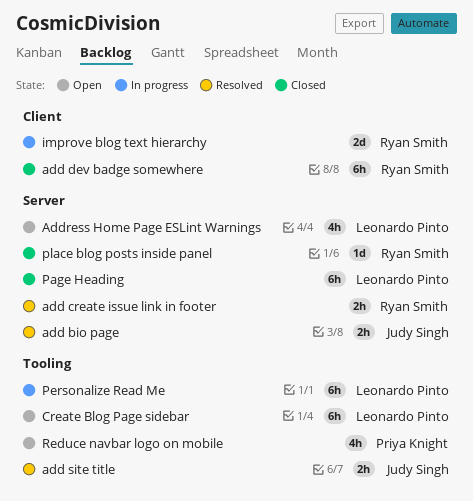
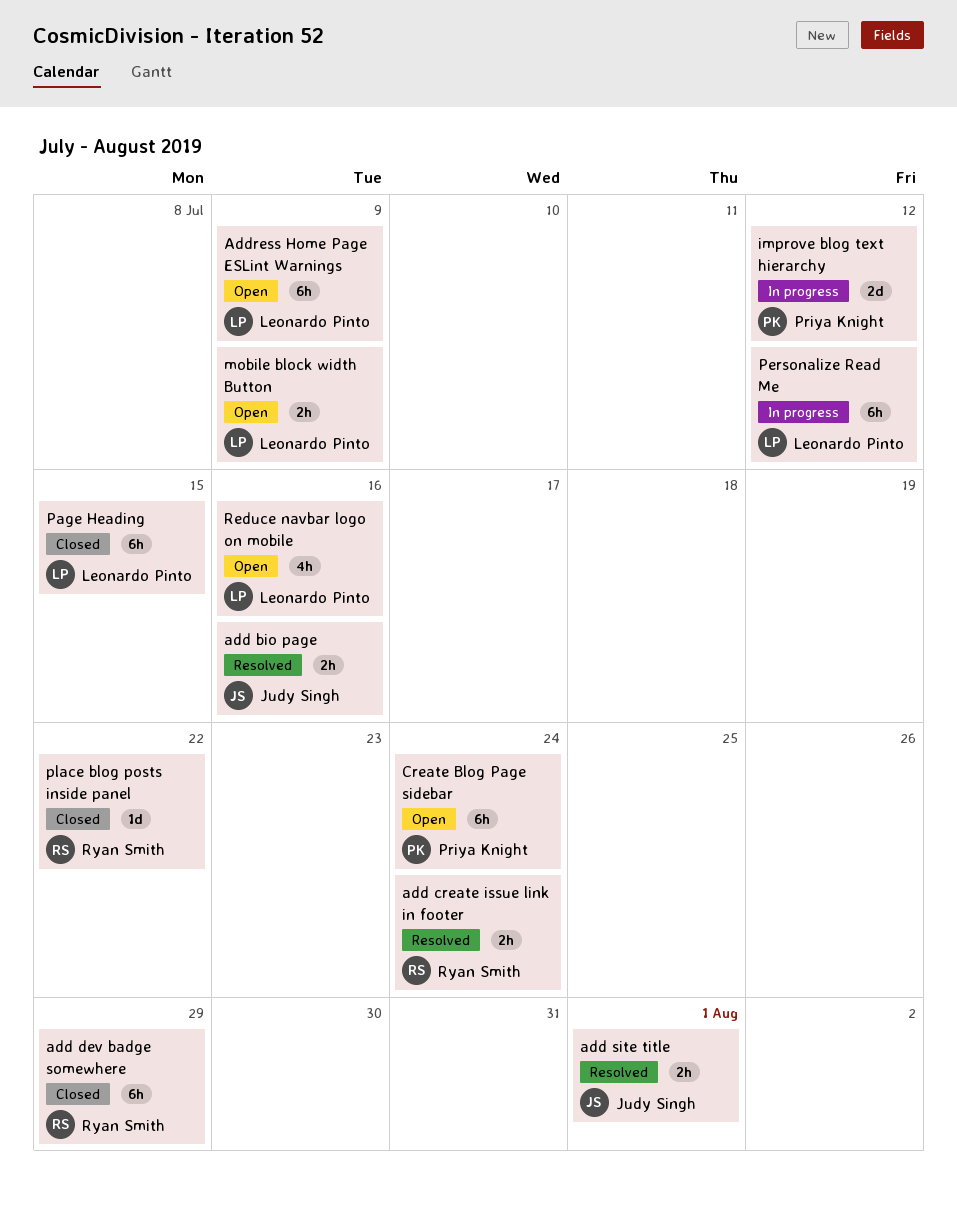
Address Home Page ESLint Warnings, estimate: 4h -> 6h
Create Blog Page sidebar, owner: Leonardo Pinto -> Priya Knight
improve blog text hierarchy, owner: Ryan Smith -> Priya Knight
mobile block width Button: none -> present
Reduce navbar logo on mobile, owner: Priya Knight -> Leonardo Pinto

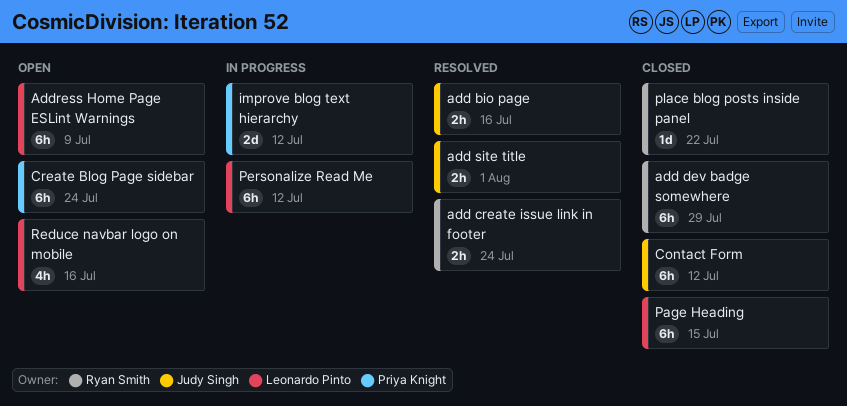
Contact Form: none -> present
mobile block width Button: present -> none

